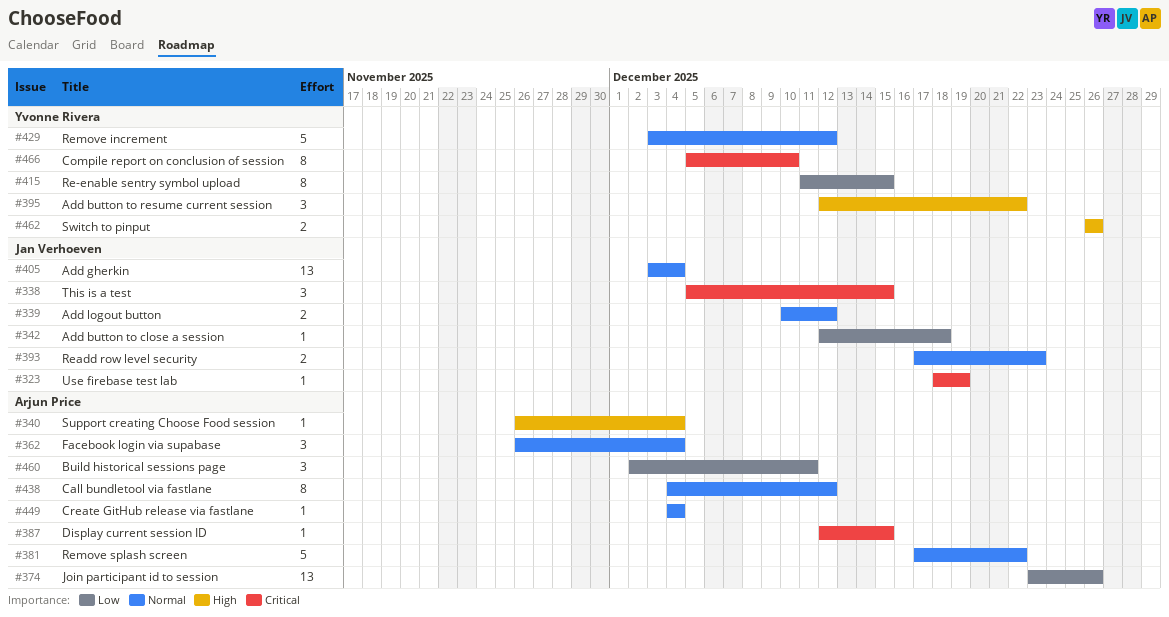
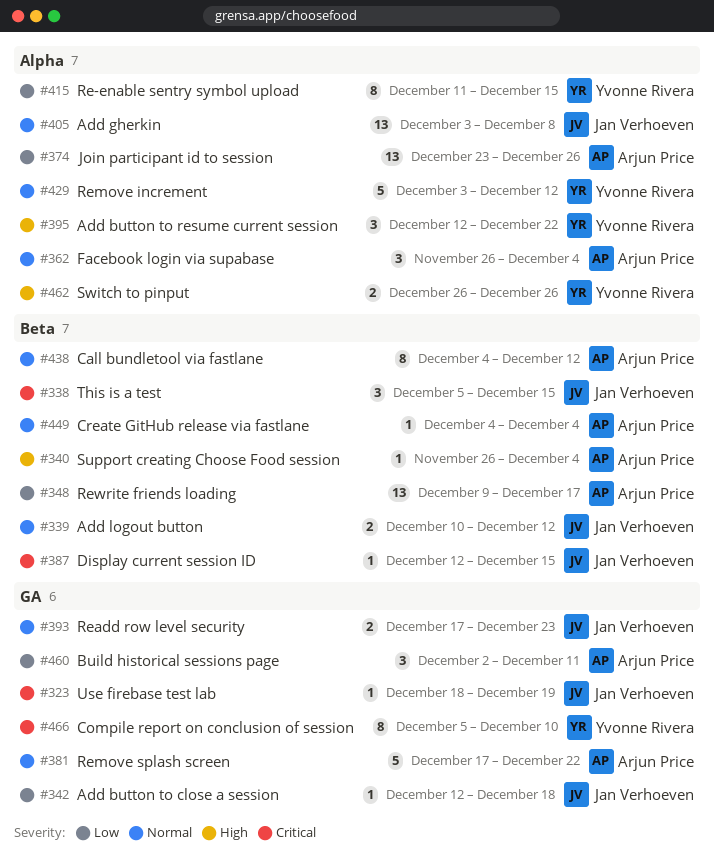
#348: none -> present
#387, owner: Arjun Price -> Jan Verhoeven
#405, due: Dec 4 -> Dec 8

